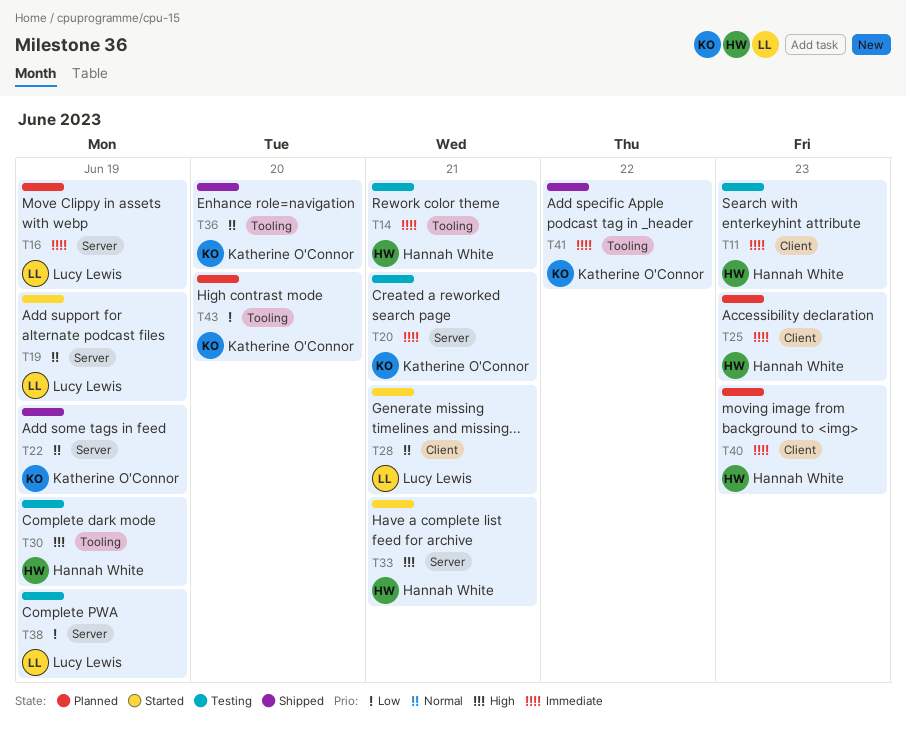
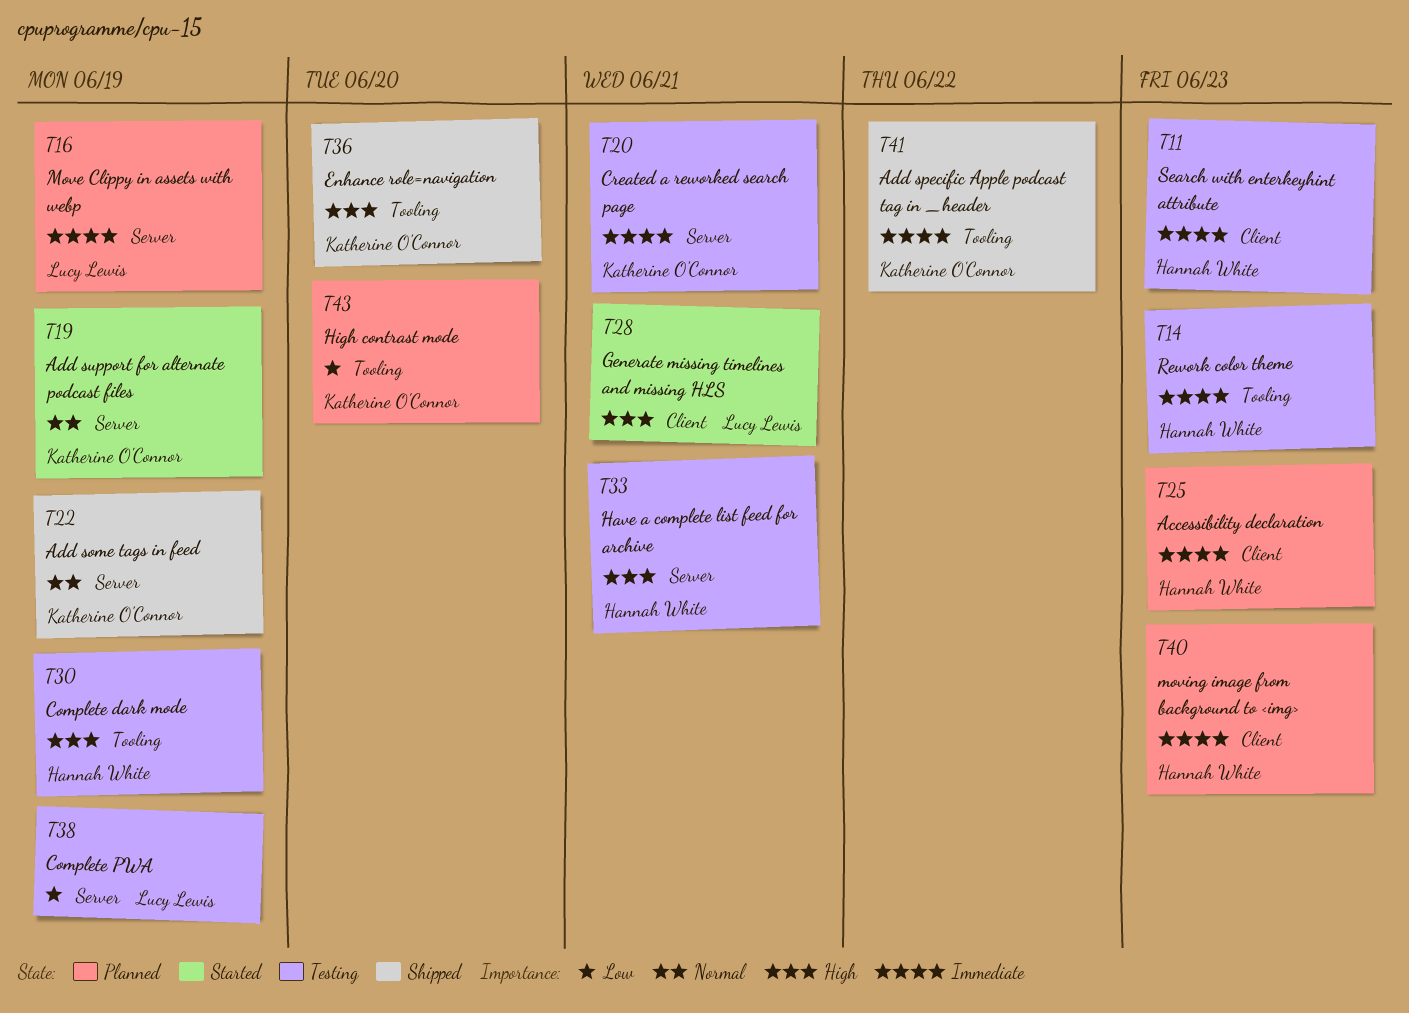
T14, due: Jun 21 -> Jun 23
T19, owner: Lucy Lewis -> Katherine O'Connor
T28, priority: Normal -> High
T33, status: Started -> Testing
T36, priority: Normal -> High

